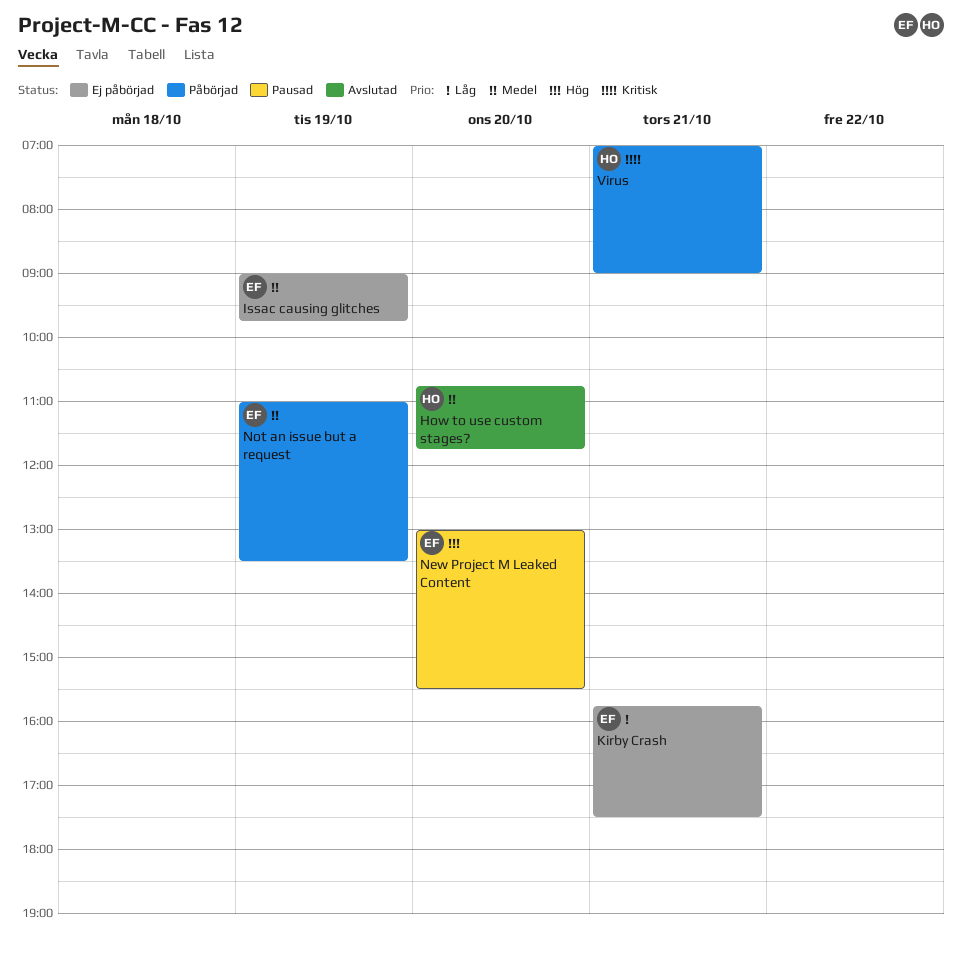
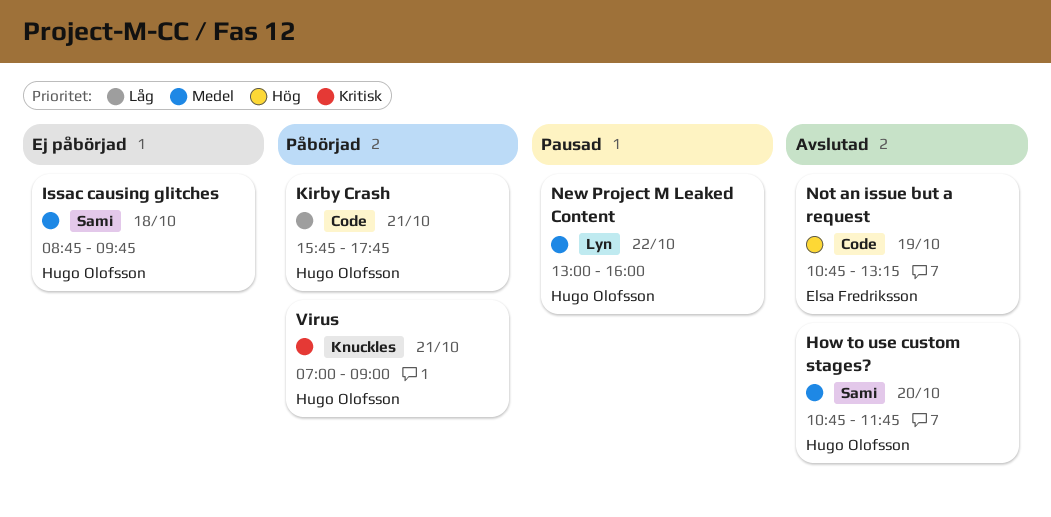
Issac causing glitches, owner: Elsa Fredriksson -> Hugo Olofsson
Issac causing glitches, day: Oct 19 -> Oct 18
Issac causing glitches, begins: 09:00 -> 08:45
Kirby Crash, status: Ej påbörjad -> Påbörjad
Kirby Crash, owner: Elsa Fredriksson -> Hugo Olofsson
Kirby Crash, ends: 17:30 -> 17:45
New Project M Leaked Content, owner: Elsa Fredriksson -> Hugo Olofsson
New Project M Leaked Content, priority: Hög -> Medel
New Project M Leaked Content, day: Oct 20 -> Oct 22
New Project M Leaked Content, ends: 15:30 -> 16:00
Not an issue but a request, status: Påbörjad -> Avslutad
Not an issue but a request, priority: Medel -> Hög
Not an issue but a request, begins: 11:00 -> 10:45
Not an issue but a request, ends: 13:30 -> 13:15

